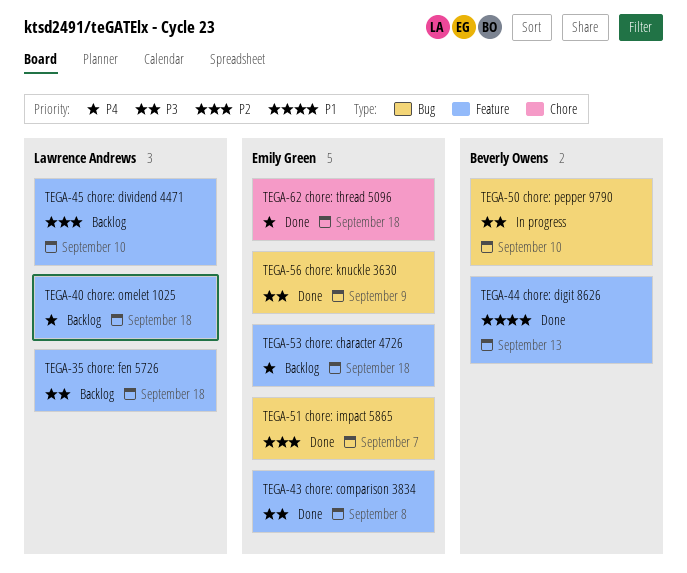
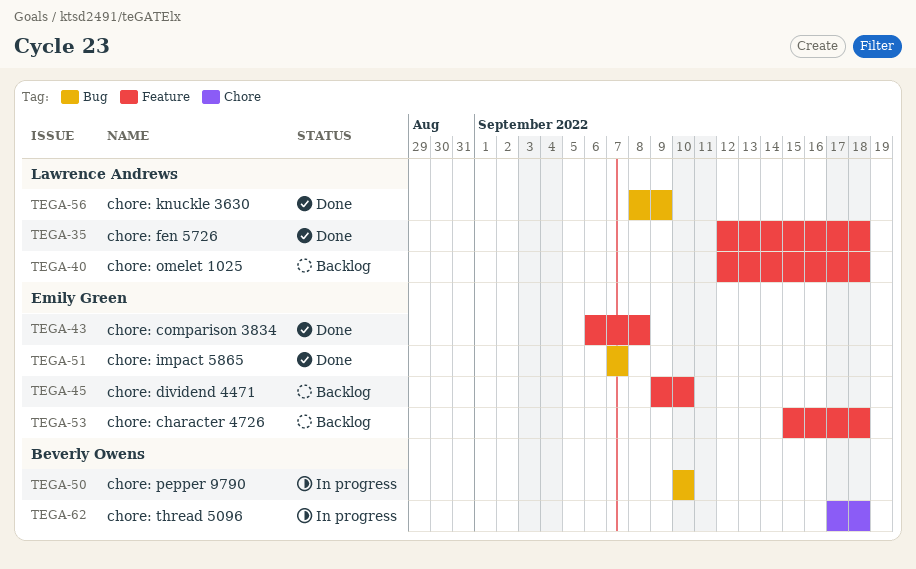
TEGA-35, status: Backlog -> Done
TEGA-44: present -> none
TEGA-45, owner: Lawrence Andrews -> Emily Green
TEGA-56, owner: Emily Green -> Lawrence Andrews
TEGA-62, status: Done -> In progress
TEGA-62, owner: Emily Green -> Beverly Owens

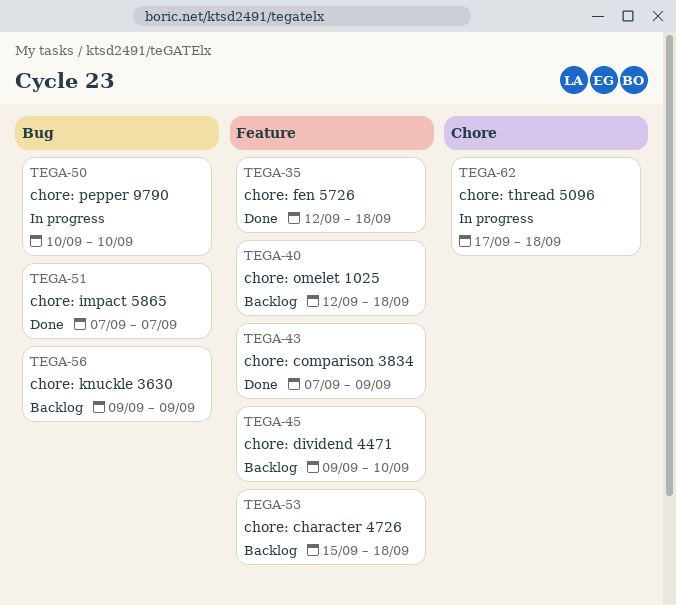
TEGA-43, start: Sep 6 -> Sep 7
TEGA-43, due: Sep 8 -> Sep 9
TEGA-56, status: Done -> Backlog
TEGA-56, start: Sep 8 -> Sep 9

